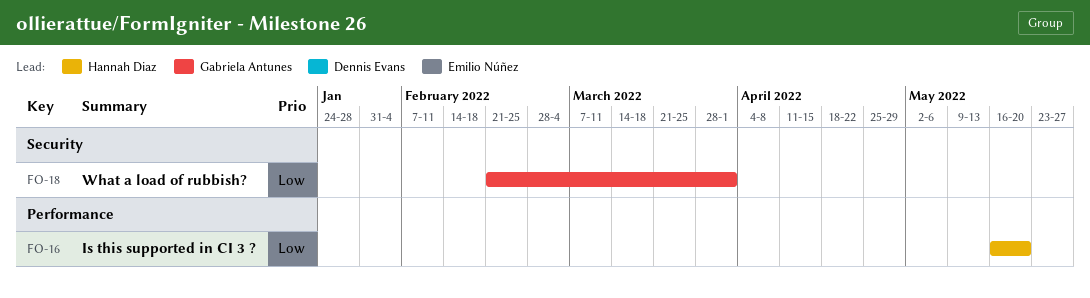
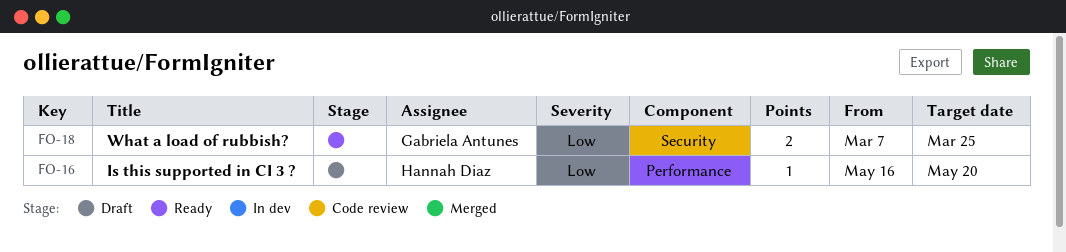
FO-18, start: Feb 21 -> Mar 7
FO-18, due: Apr 1 -> Mar 25

